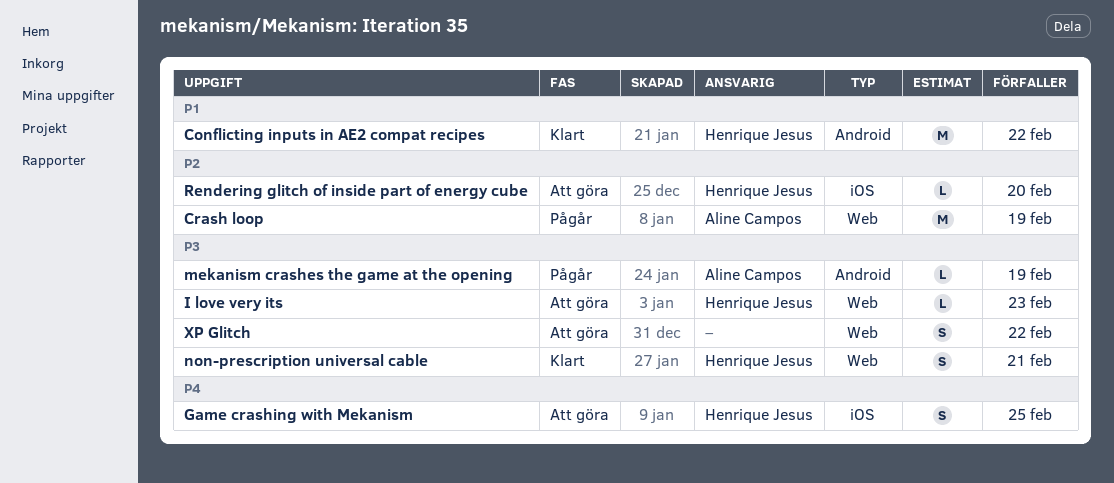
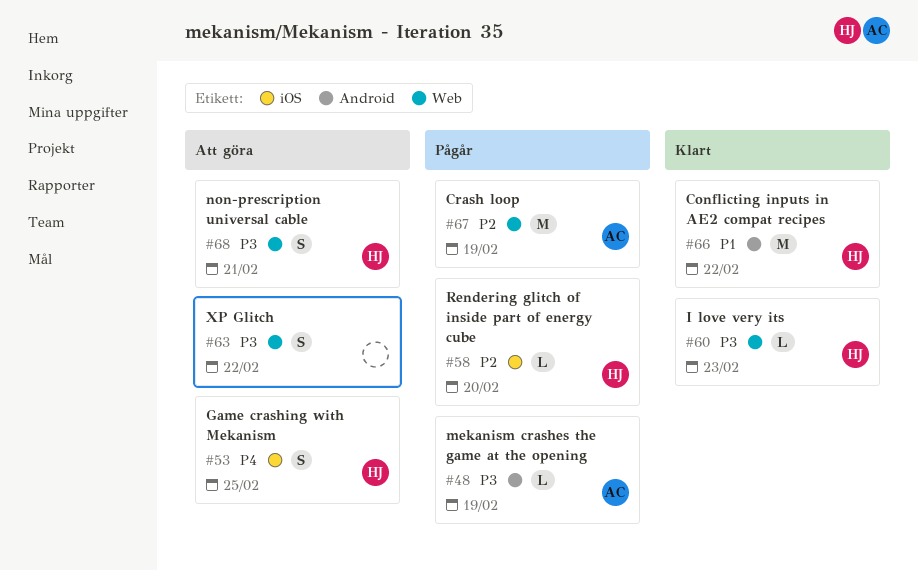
I love very its, status: Att göra -> Klart
non-prescription universal cable, status: Klart -> Att göra
Rendering glitch of inside part of energy cube, status: Att göra -> Pågår

